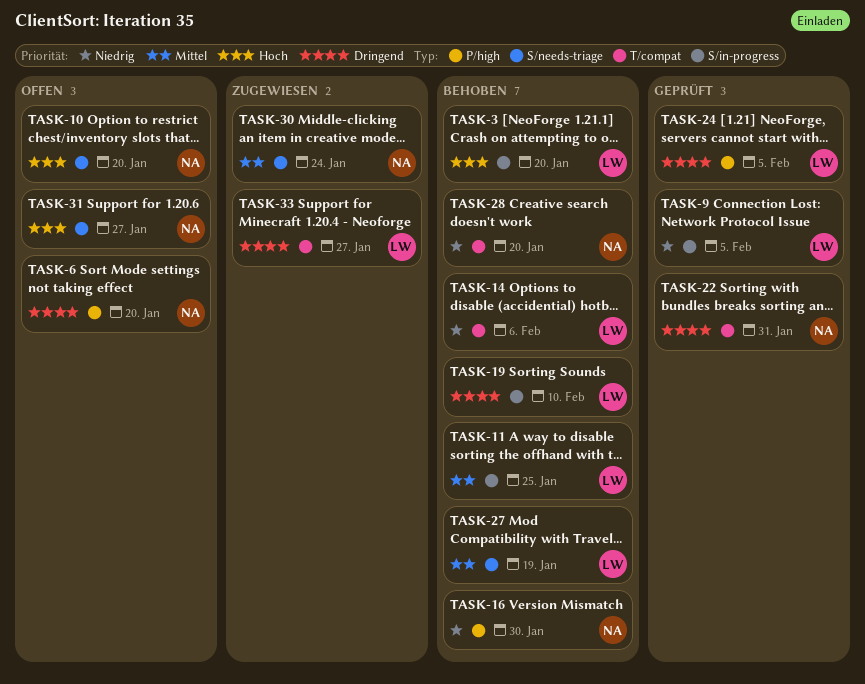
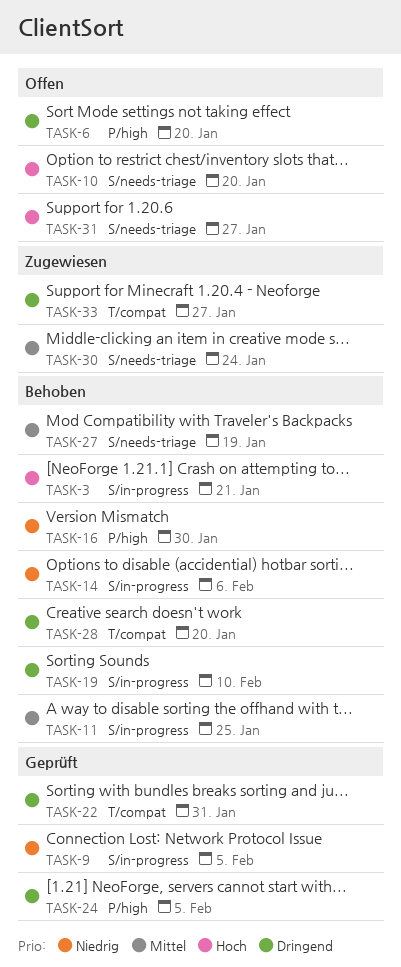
TASK-3, due: Jan 20 -> Jan 21
TASK-14, label: T/compat -> S/in-progress
TASK-28, priority: Niedrig -> Dringend

